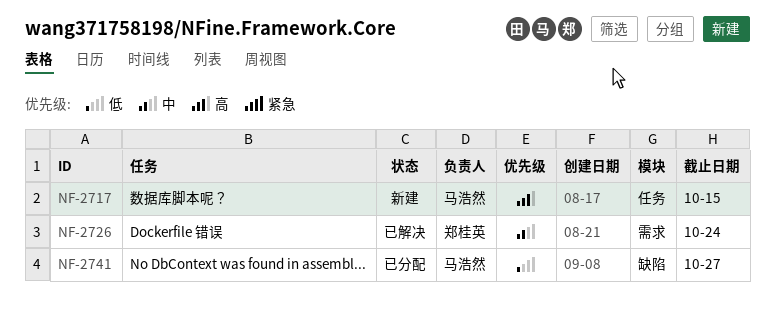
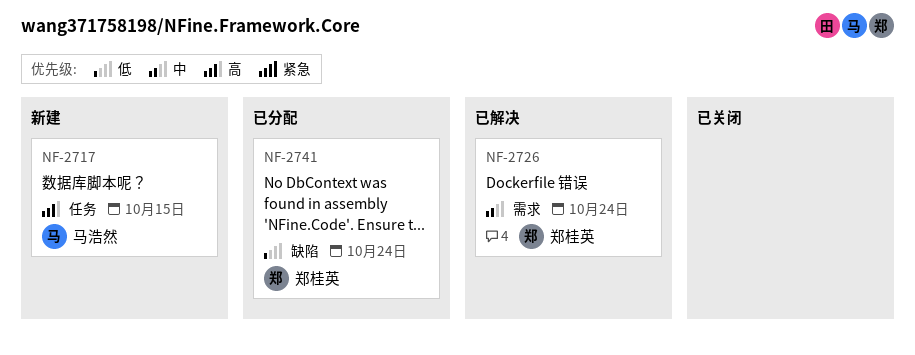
NF-2741, owner: 马浩然 -> 郑桂英
NF-2741, due: Oct 27 -> Oct 24

